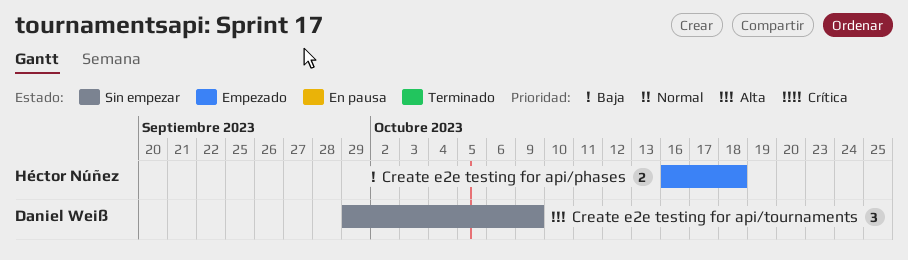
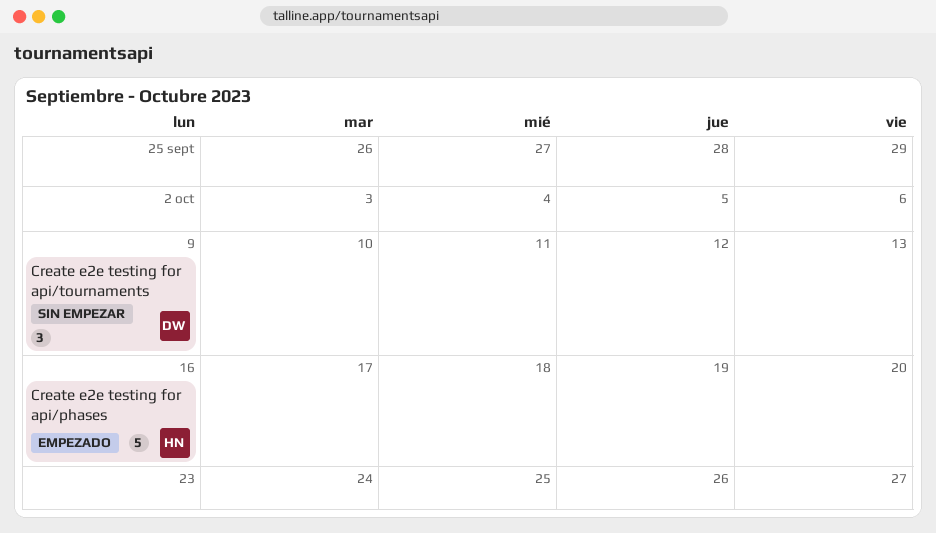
Create e2e testing for api/phases, estimate: 2 -> 5
Create e2e testing for api/phases, due: Oct 18 -> Oct 16

